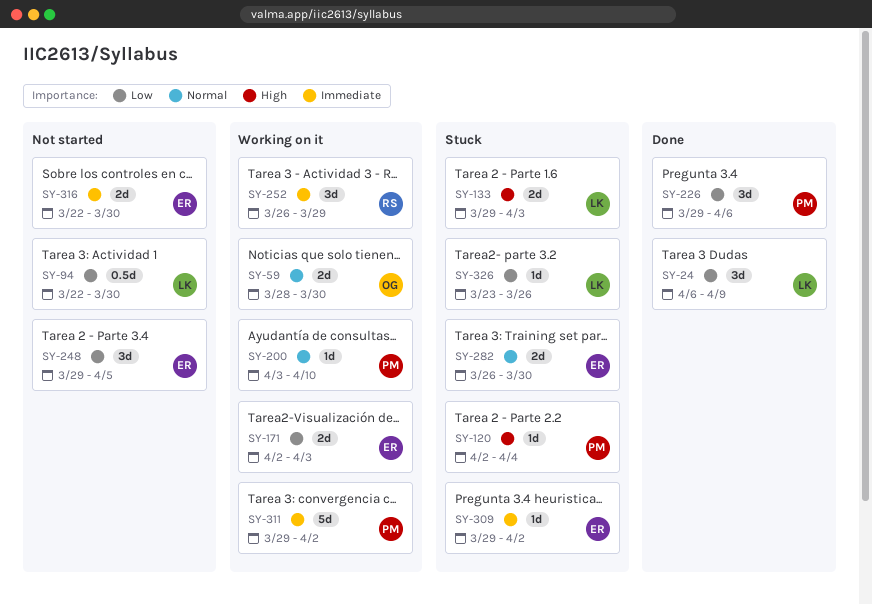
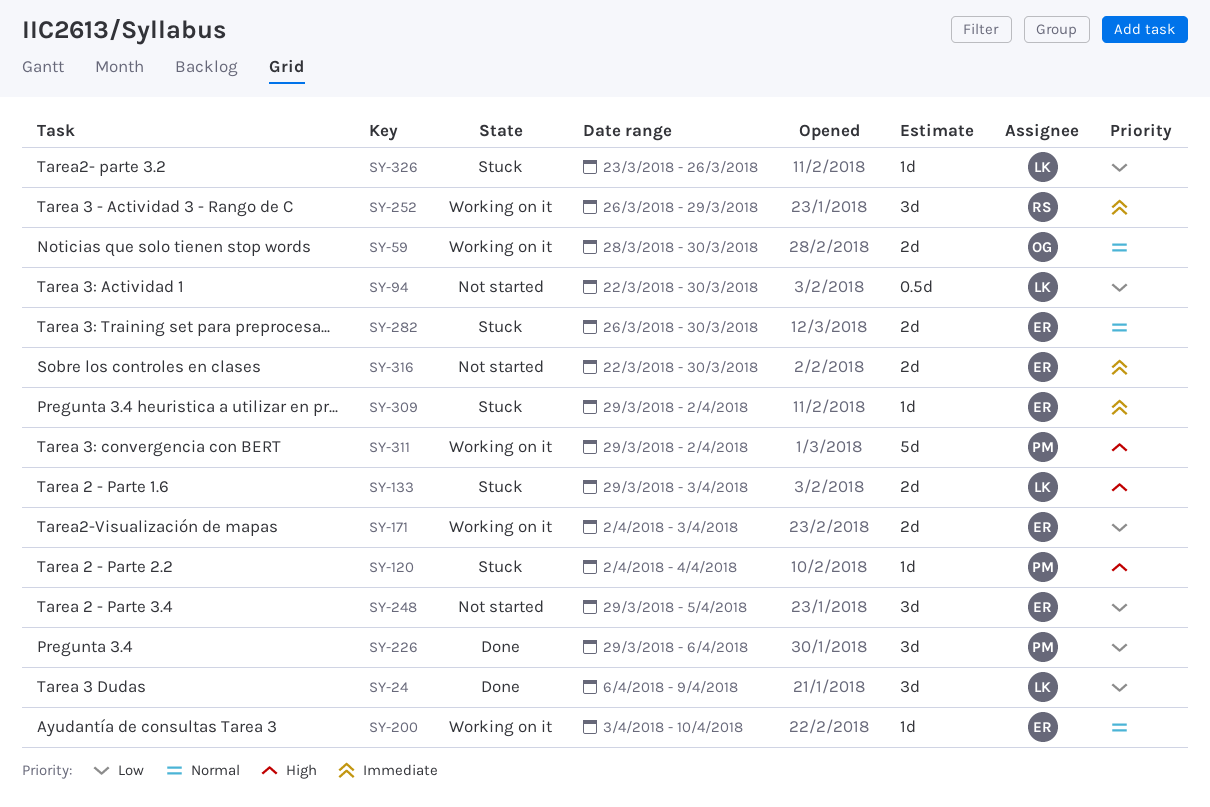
SY-200, owner: PM -> ER
SY-311, priority: Immediate -> High

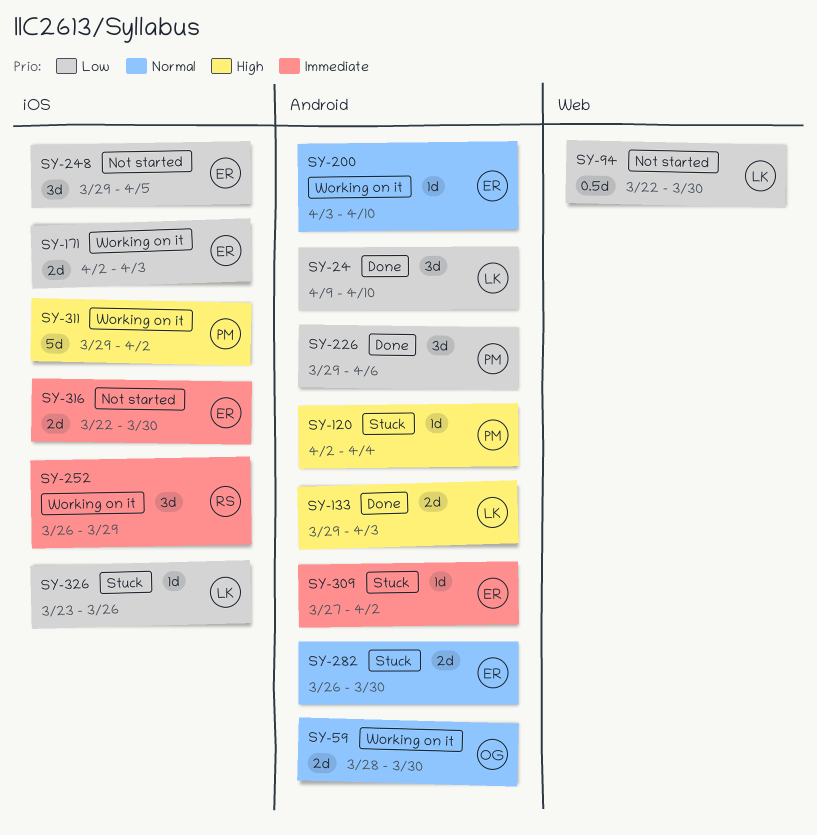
SY-24, start: Apr 6 -> Apr 9
SY-24, due: Apr 9 -> Apr 10
SY-133, status: Stuck -> Done
SY-309, start: Mar 29 -> Mar 27

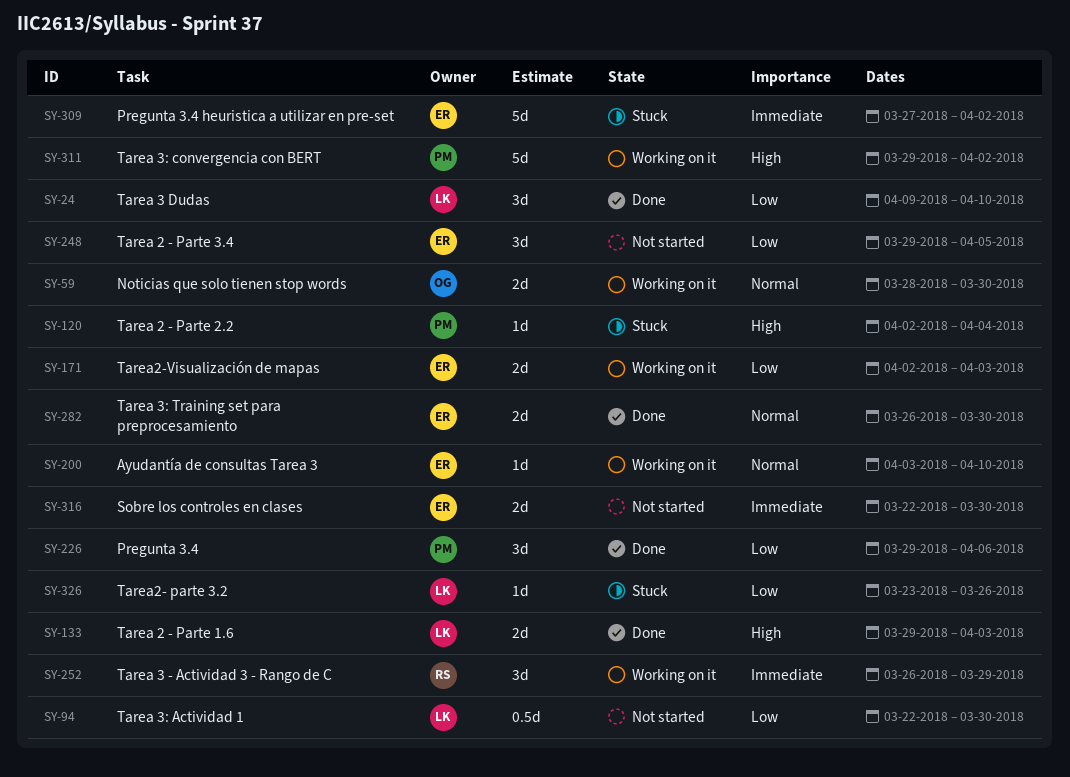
SY-282, status: Stuck -> Done
SY-309, estimate: 1d -> 5d

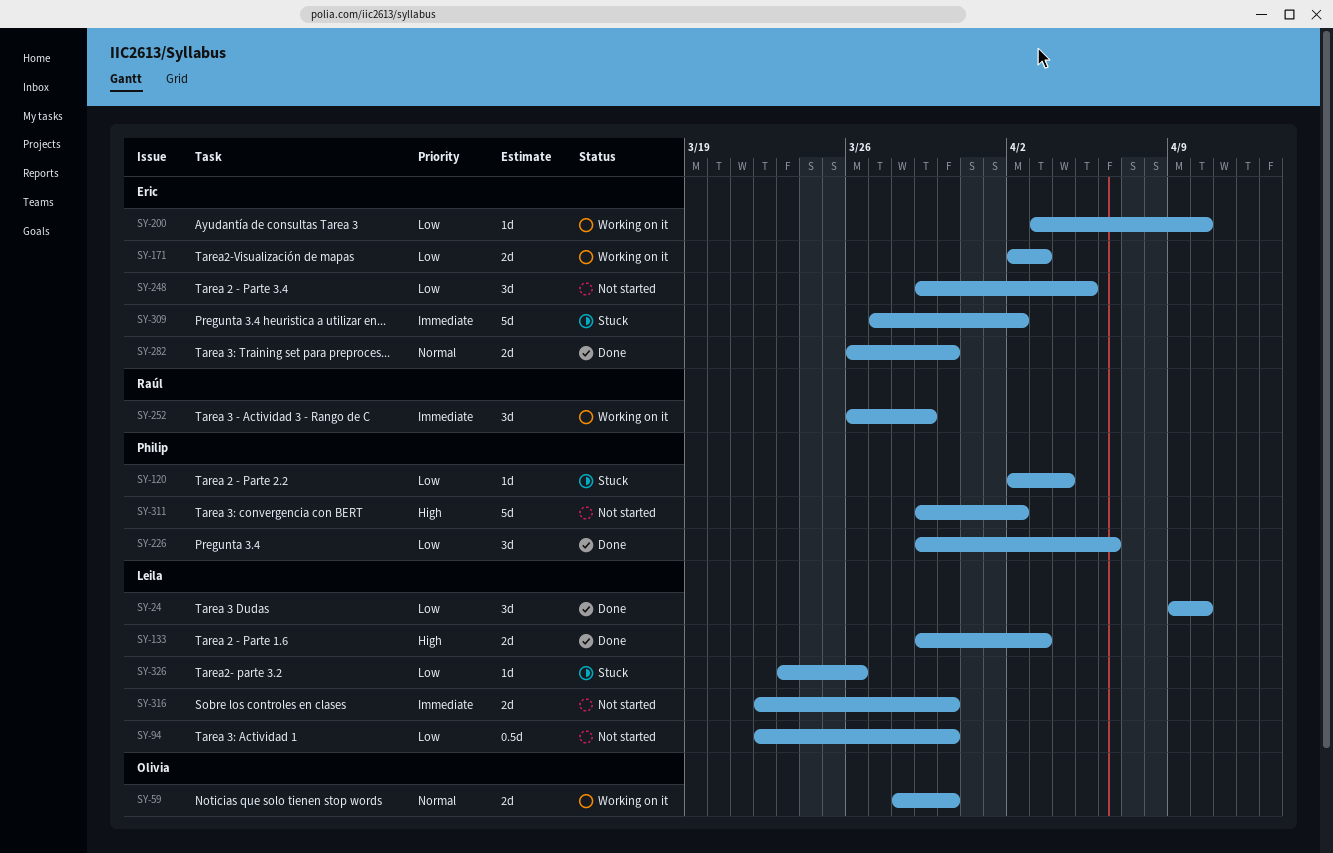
SY-120, priority: High -> Low
SY-200, priority: Normal -> Low
SY-311, status: Working on it -> Not started
SY-316, owner: Eric -> Leila

